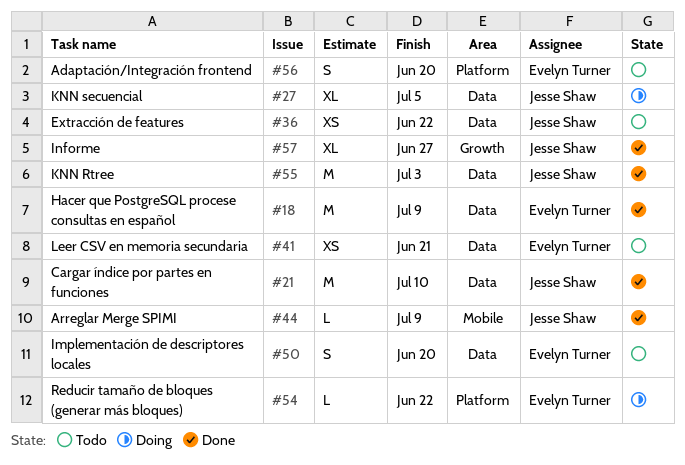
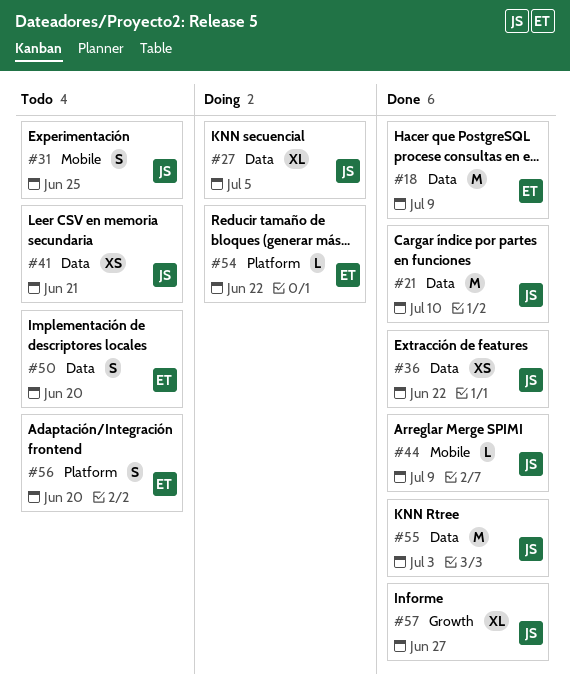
#31: none -> present
#36, status: Todo -> Done
#41, owner: Evelyn Turner -> Jesse Shaw

